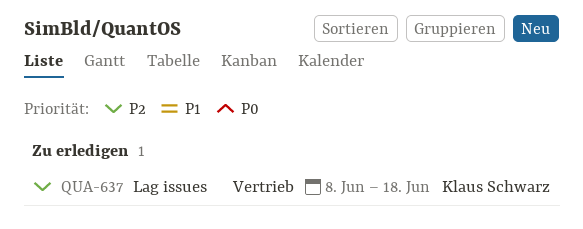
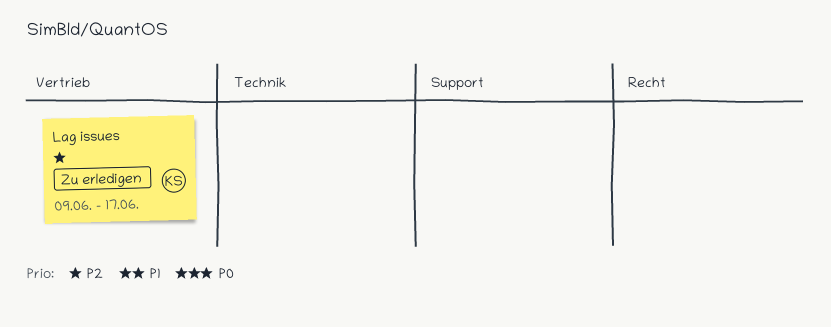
Lag issues, start: Jun 8 -> Jun 9
Lag issues, due: Jun 18 -> Jun 17

